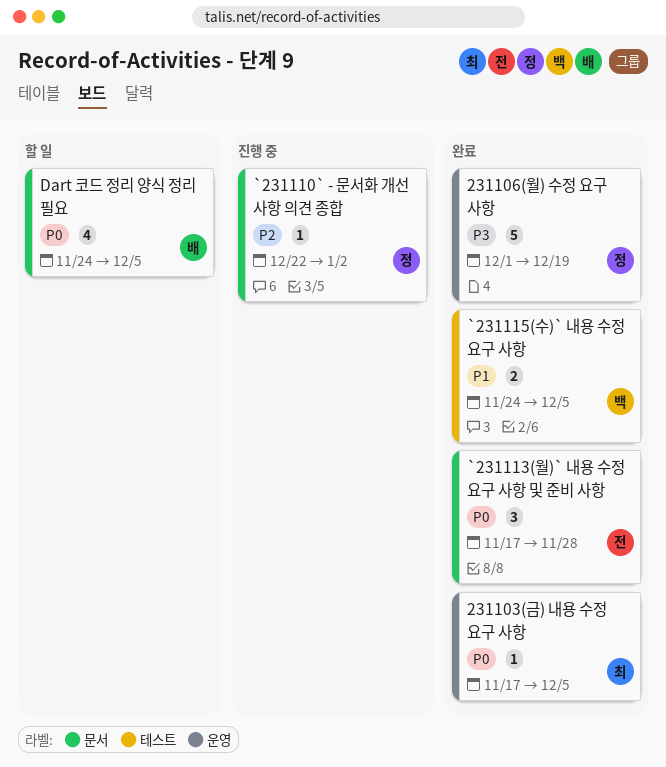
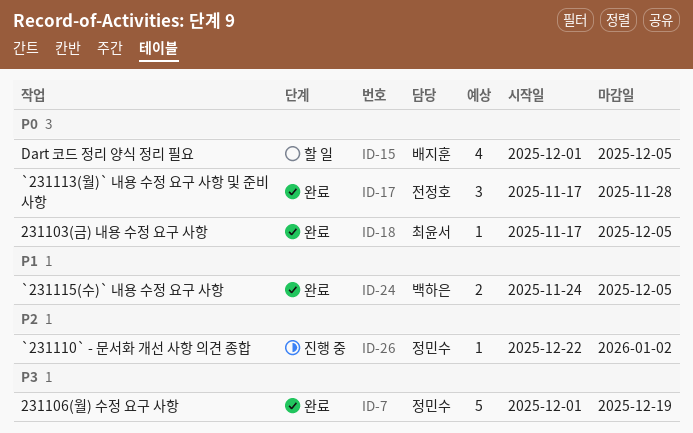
Dart 코드 정리 양식 정리 필요, start: Nov 24 -> Dec 1

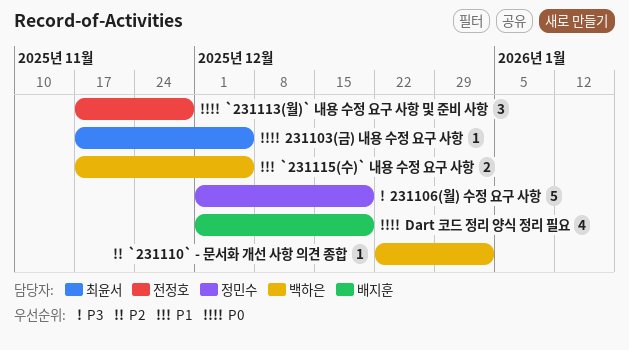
`231110` - 문서화 개선 사항 의견 종합, owner: 정민수 -> 백하은
`231115(수)` 내용 수정 요구 사항, start: Nov 24 -> Nov 17
Dart 코드 정리 양식 정리 필요, due: Dec 5 -> Dec 19

